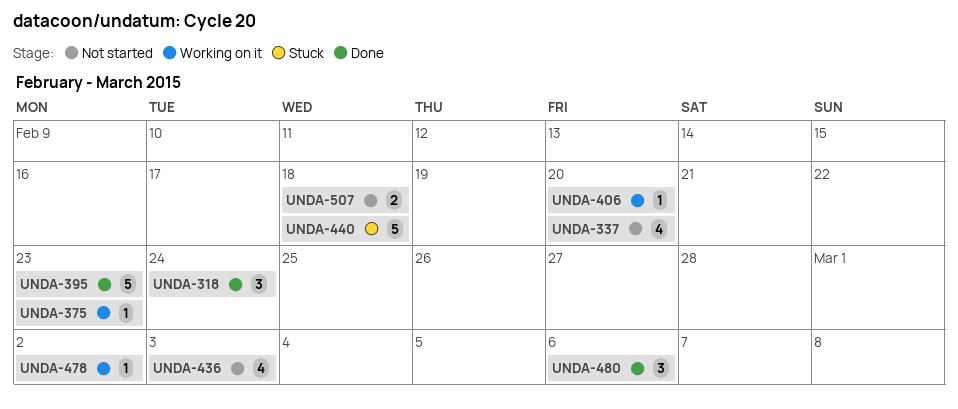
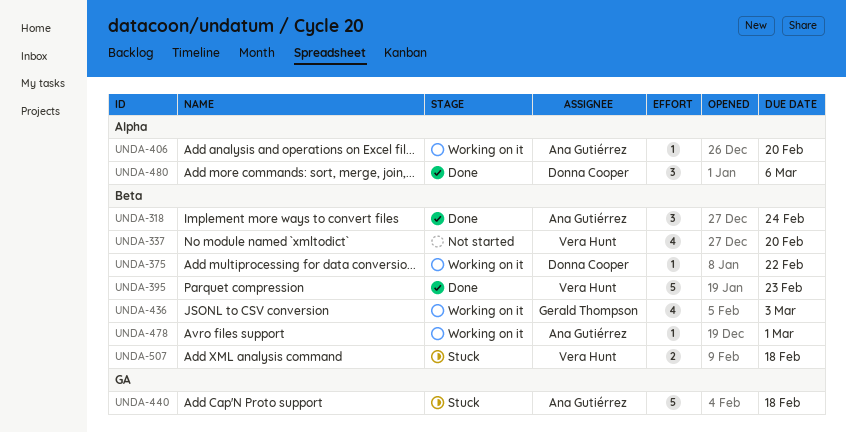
UNDA-375, due: Feb 23 -> Feb 22
UNDA-436, status: Not started -> Working on it
UNDA-478, due: Mar 2 -> Mar 1
UNDA-507, status: Not started -> Stuck

